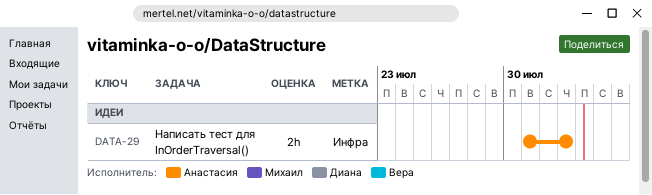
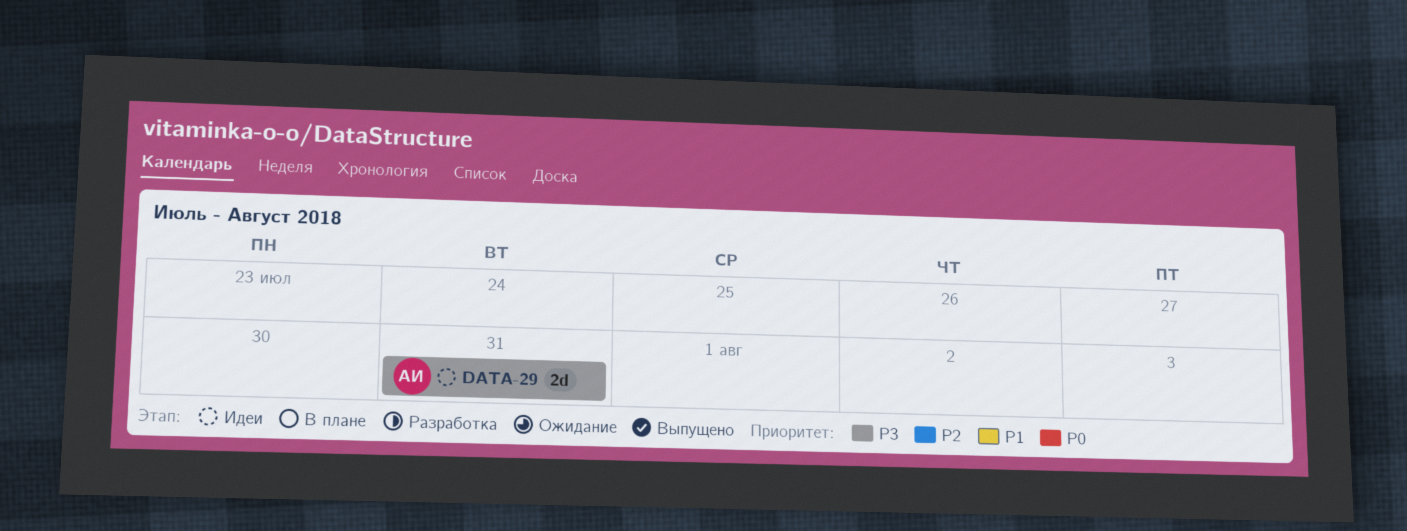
DATA-29, estimate: 2h -> 2d
DATA-29, due: Aug 2 -> Jul 31

